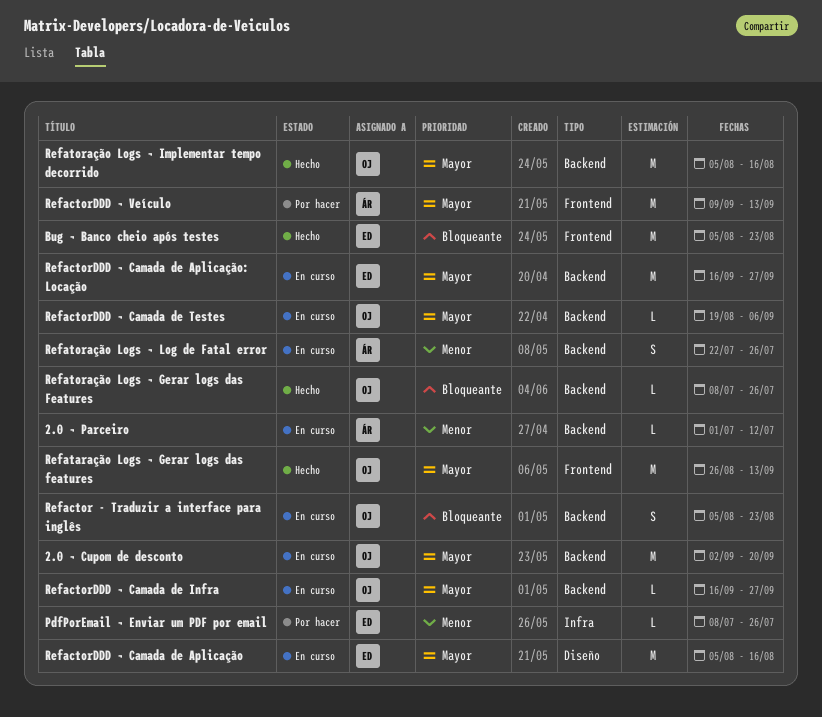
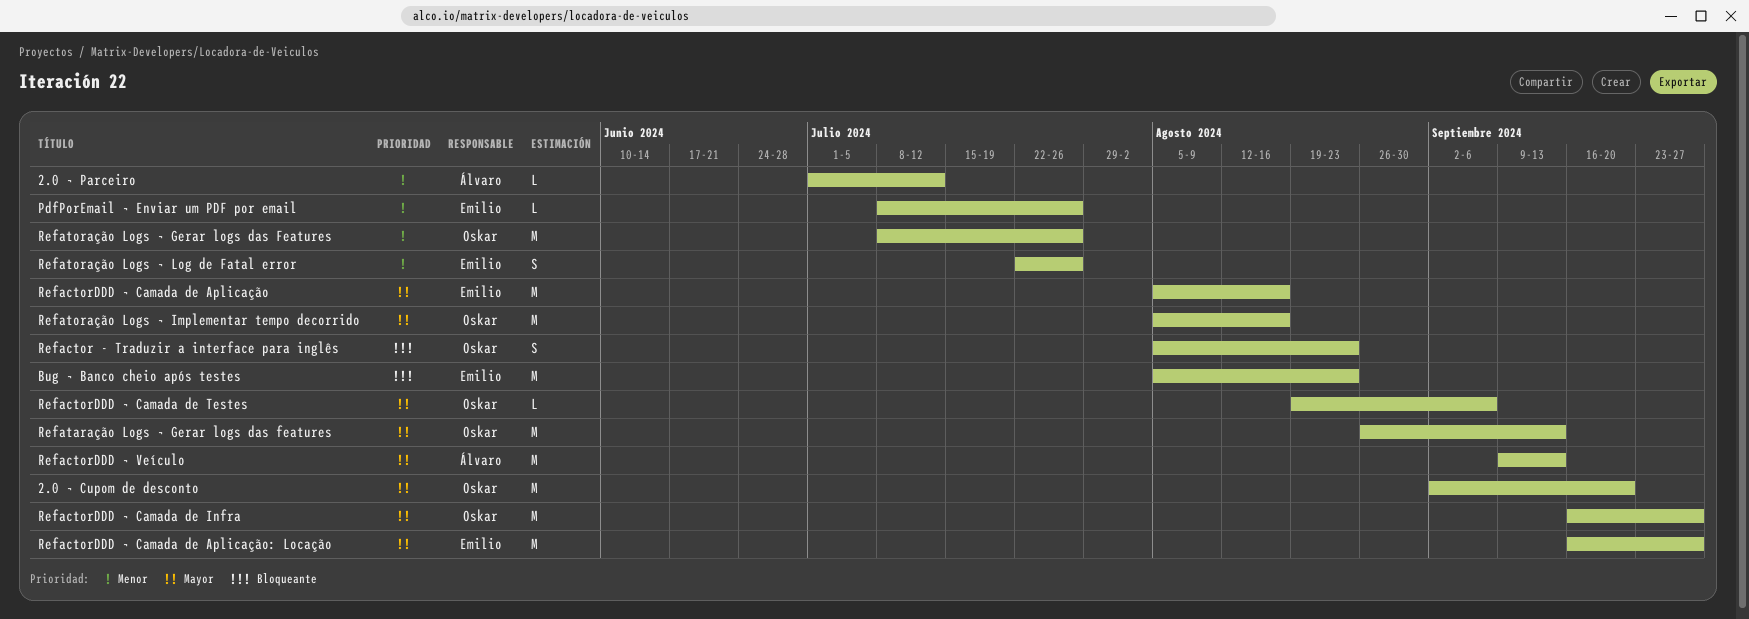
RefactorDDD ¬ Camada de Infra, estimate: L -> M
Refatoração Logs ¬ Gerar logs das Features, priority: Bloqueante -> Menor
Refatoração Logs ¬ Gerar logs das Features, estimate: L -> M
Refatoração Logs ¬ Log de Fatal error, owner: Álvaro -> Emilio

